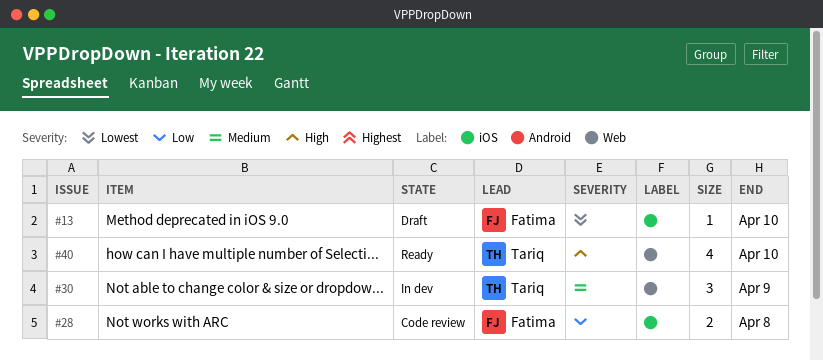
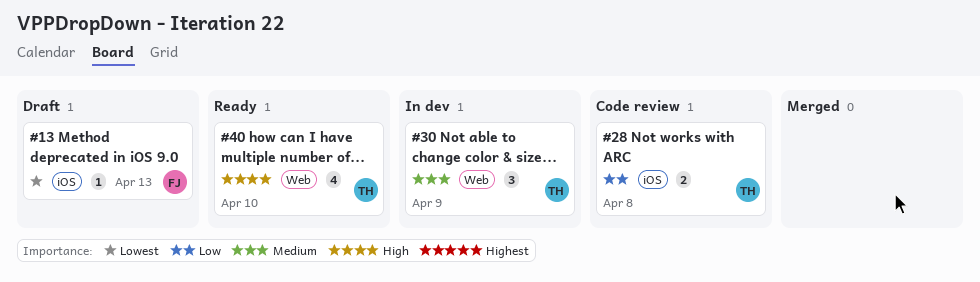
#13, due: Apr 10 -> Apr 13
#28, owner: Fatima -> Tariq

